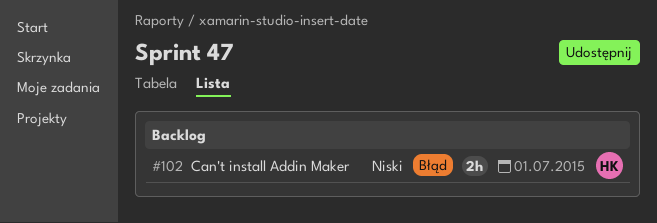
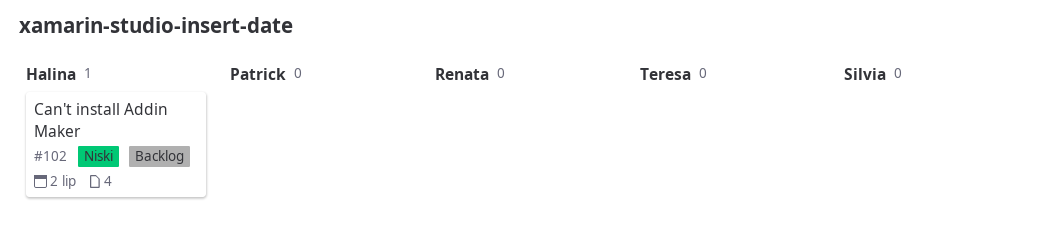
#102, due: Jul 1 -> Jul 2

